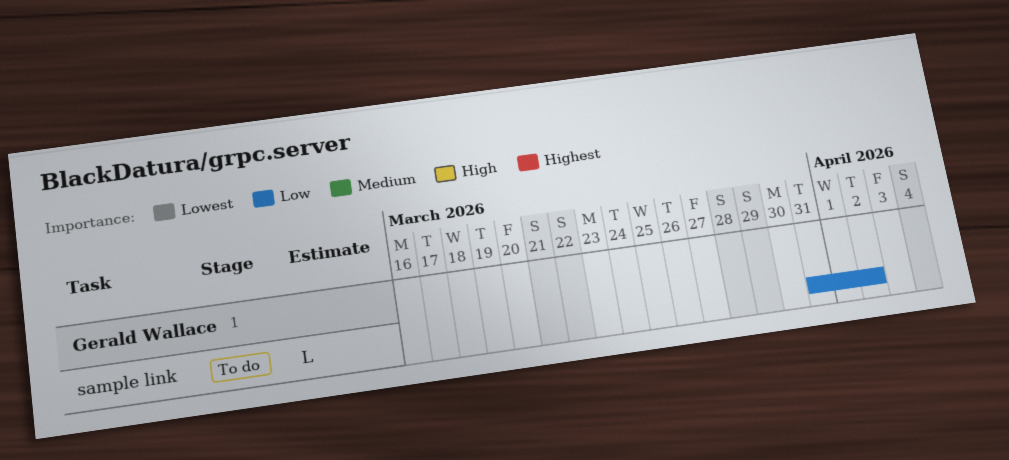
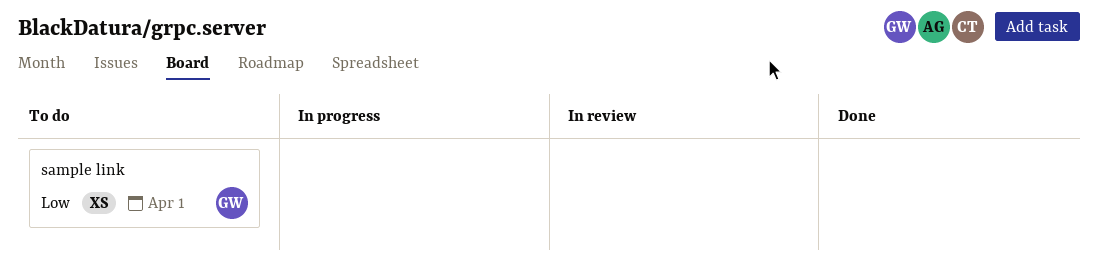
sample link, estimate: L -> XS
sample link, due: Apr 2 -> Apr 1

